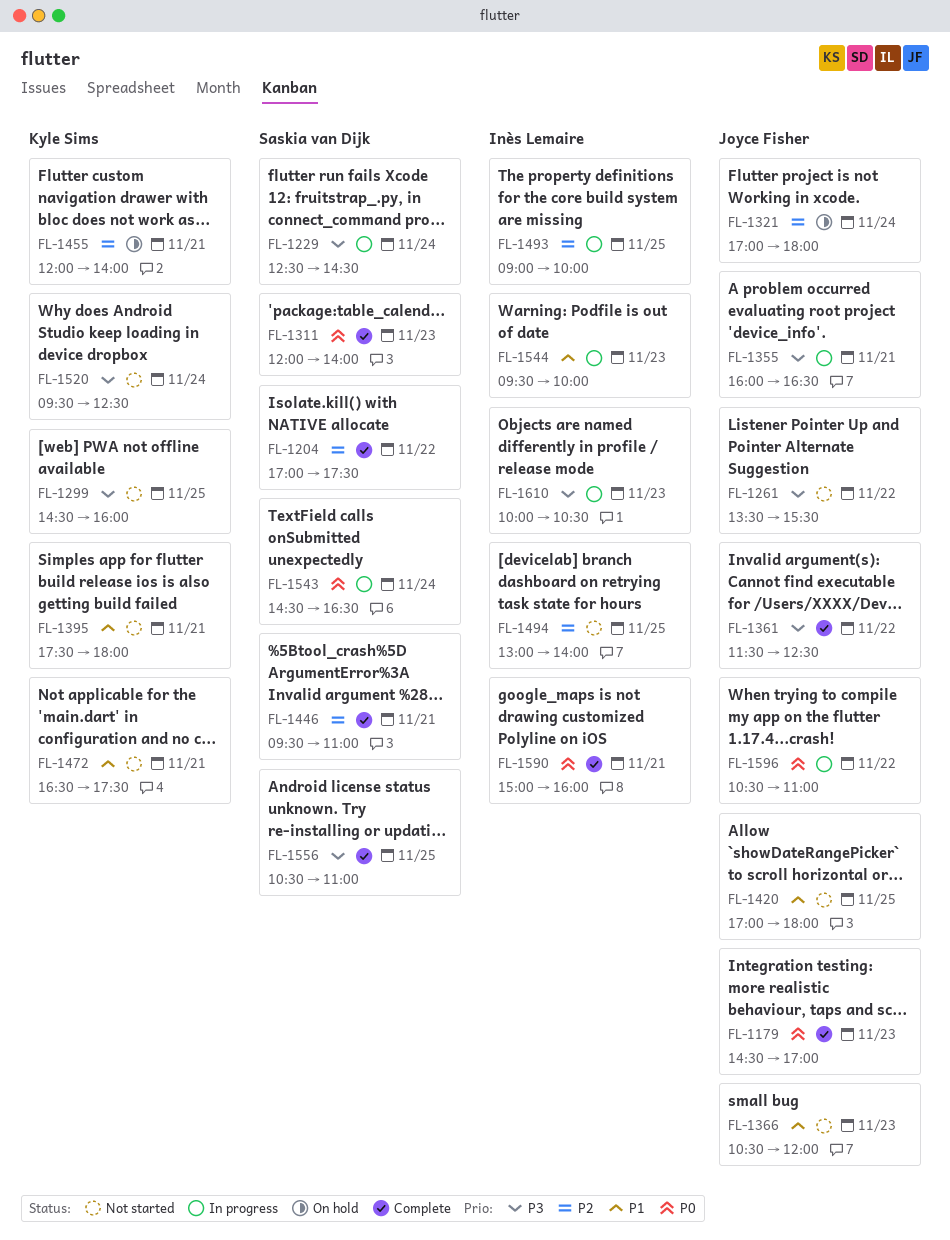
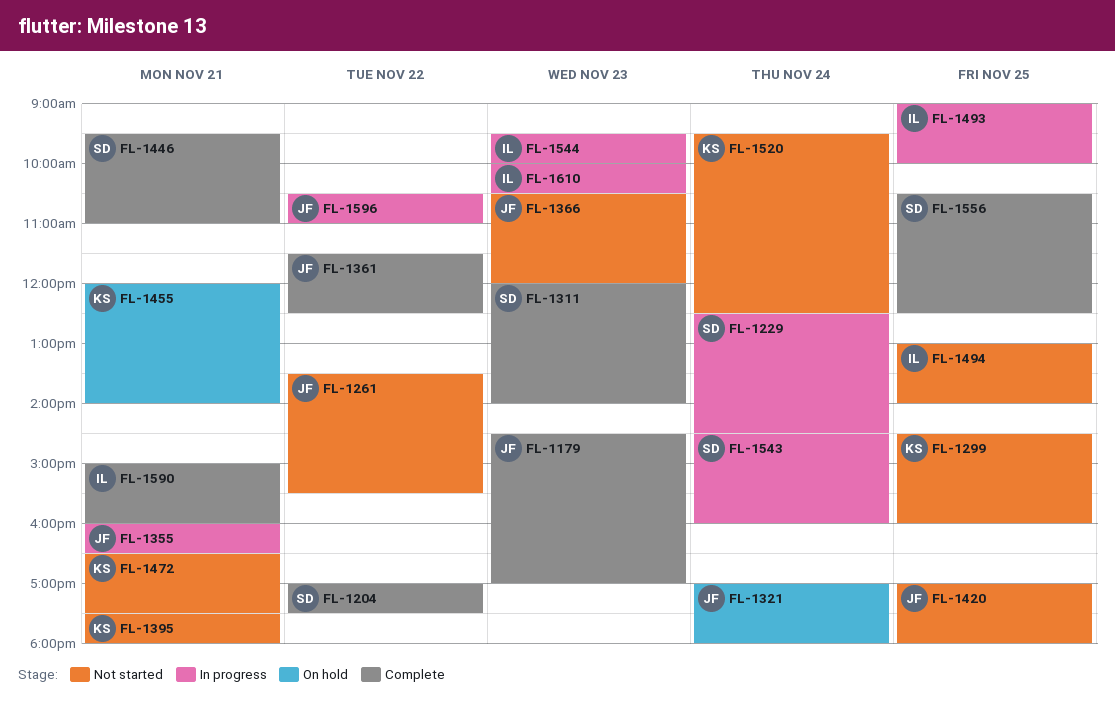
FL-1543, ends: 16:30 -> 16:00
FL-1556, ends: 11:00 -> 12:30

